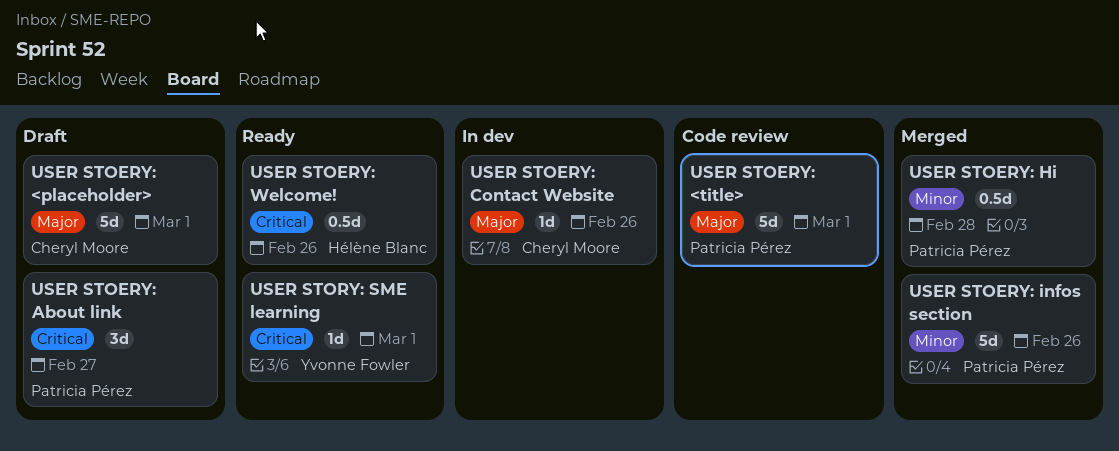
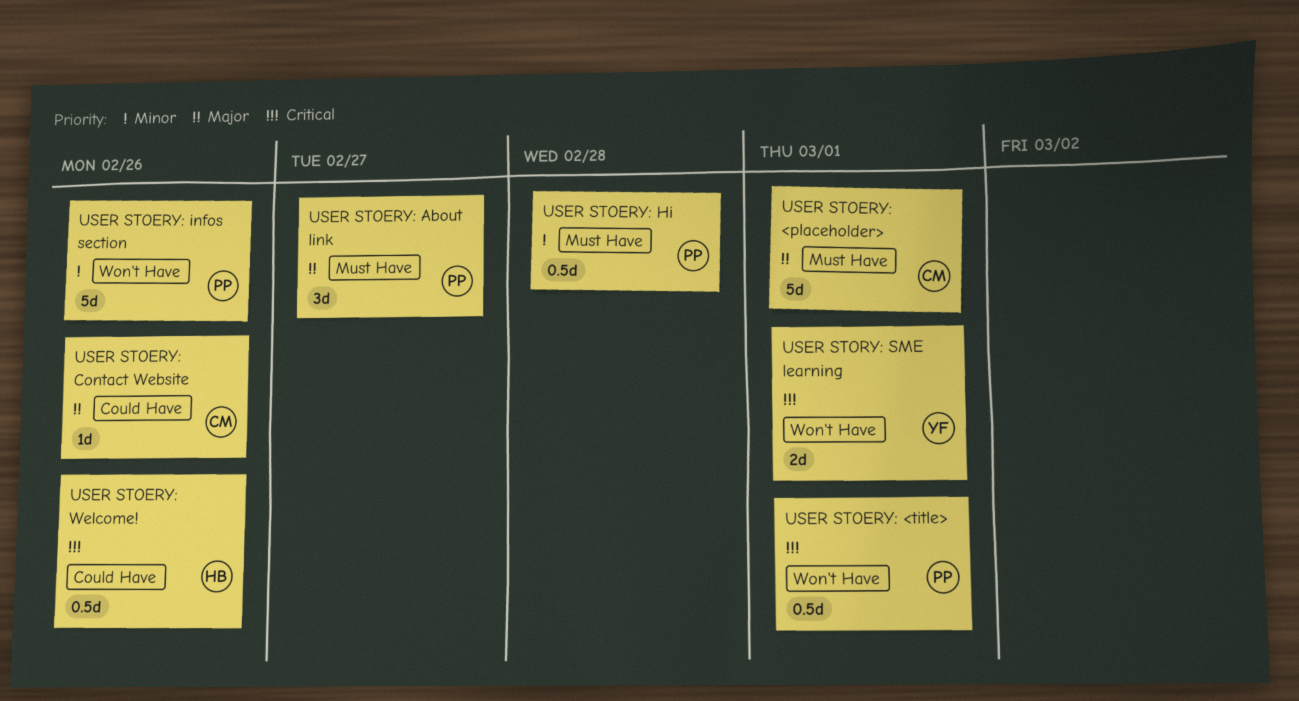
USER STOERY: <title>, priority: Major -> Critical
USER STOERY: <title>, estimate: 5d -> 0.5d
USER STOERY: About link, priority: Critical -> Major
USER STORY: SME learning, estimate: 1d -> 2d

